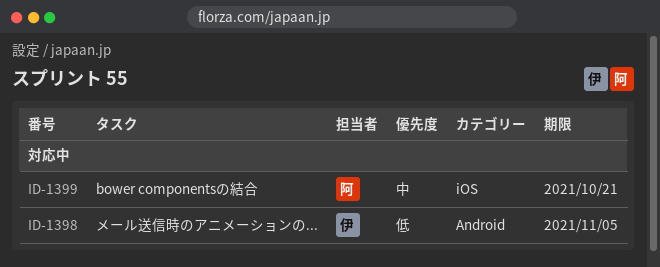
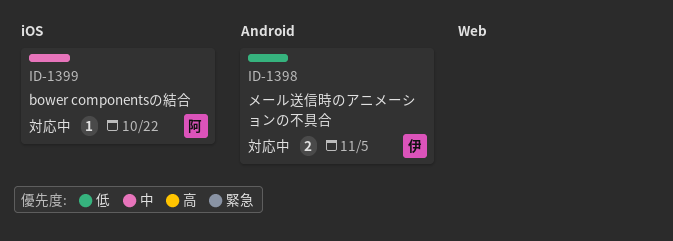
ID-1399, due: Oct 21 -> Oct 22

